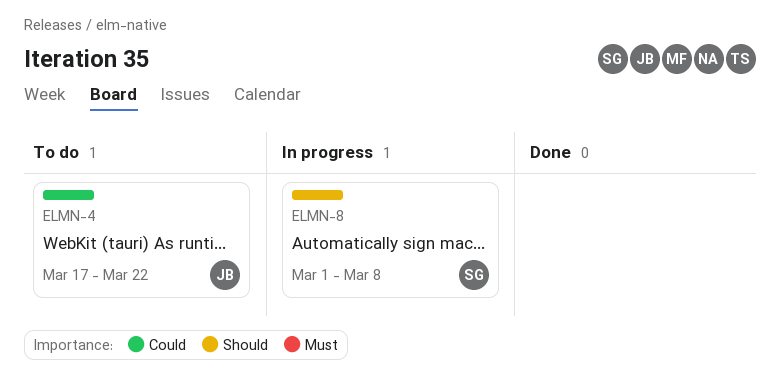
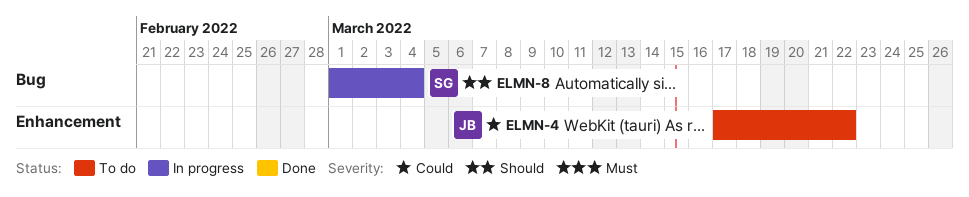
ELMN-8, due: Mar 8 -> Mar 4

